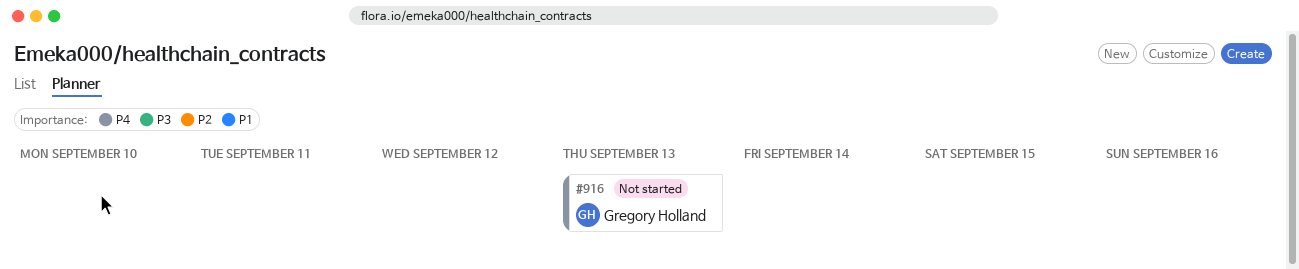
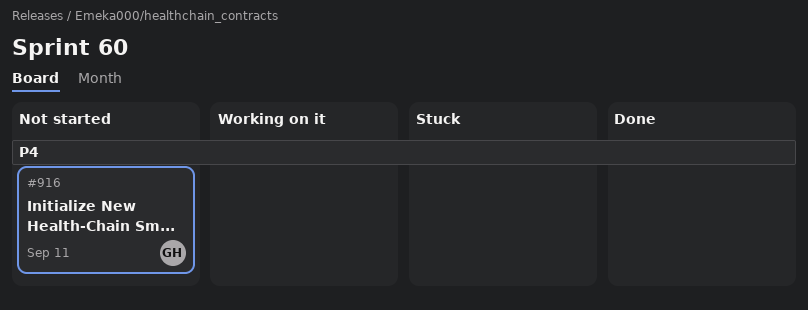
#916, due: Sep 13 -> Sep 11

